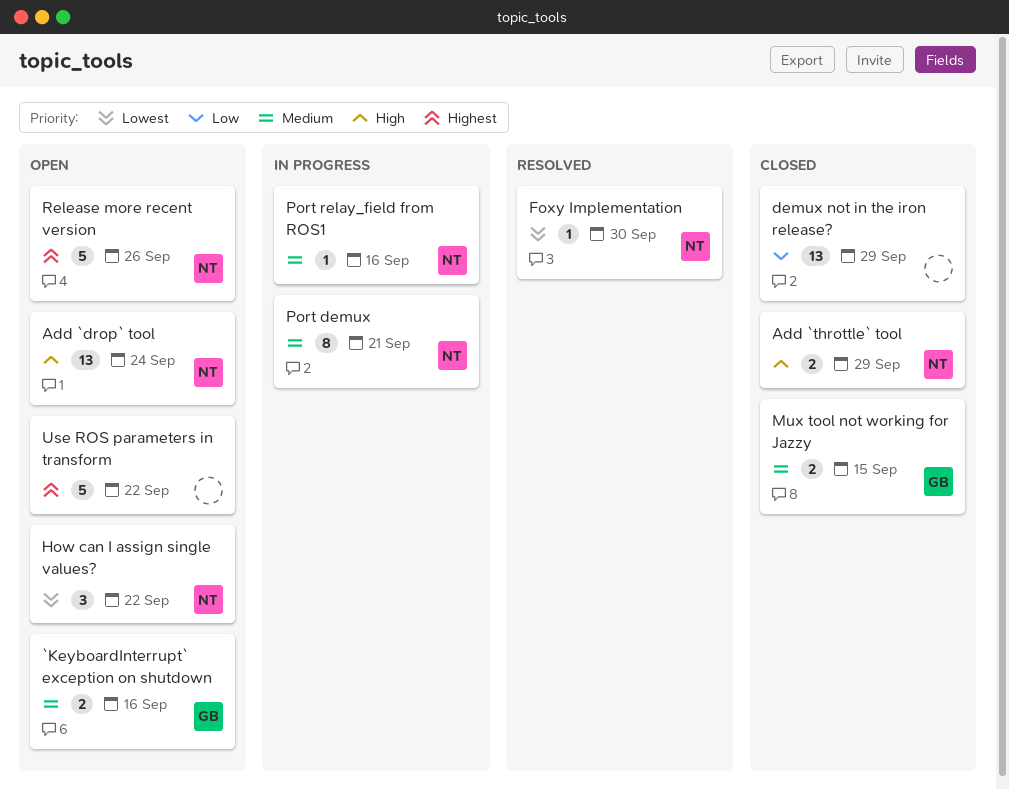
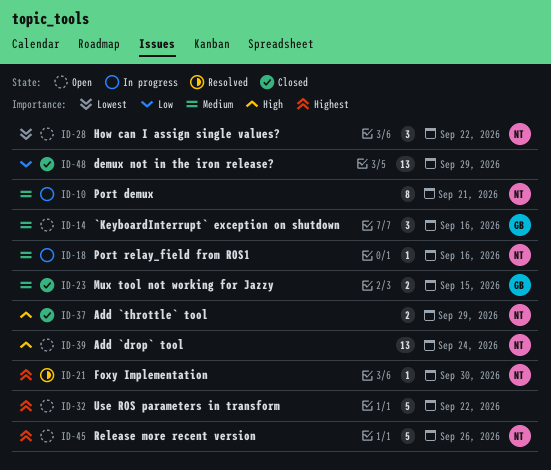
`KeyboardInterrupt` exception on shutdown, estimate: 2 -> 3
Foxy Implementation, priority: Lowest -> Highest

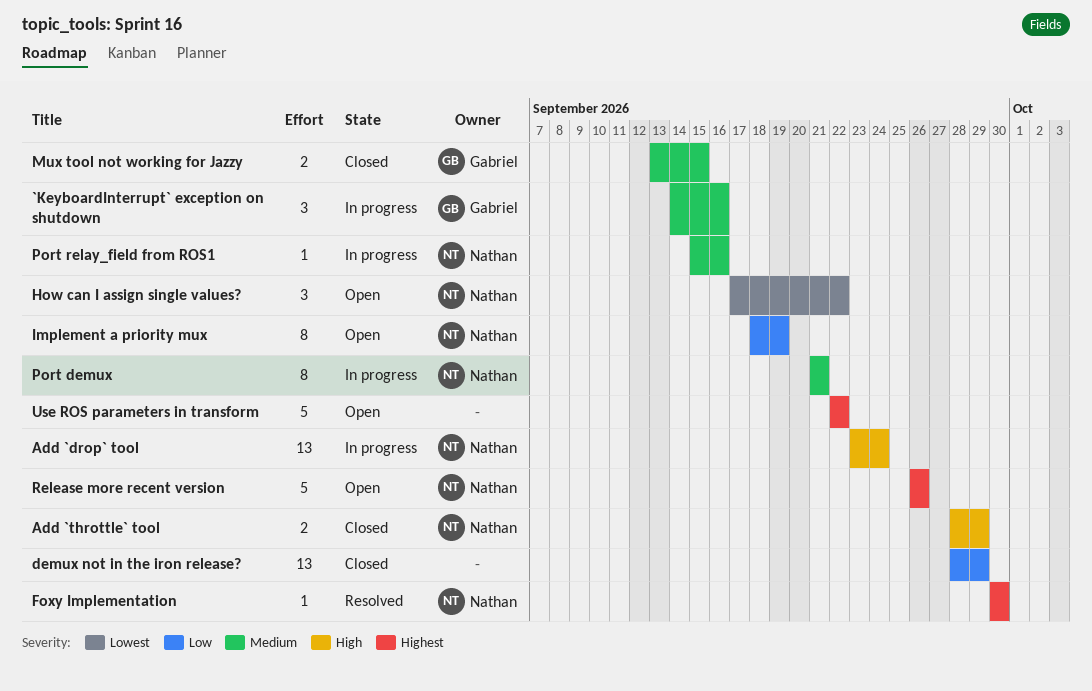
`KeyboardInterrupt` exception on shutdown, status: Open -> In progress
Add `drop` tool, status: Open -> In progress
Implement a priority mux: none -> present

